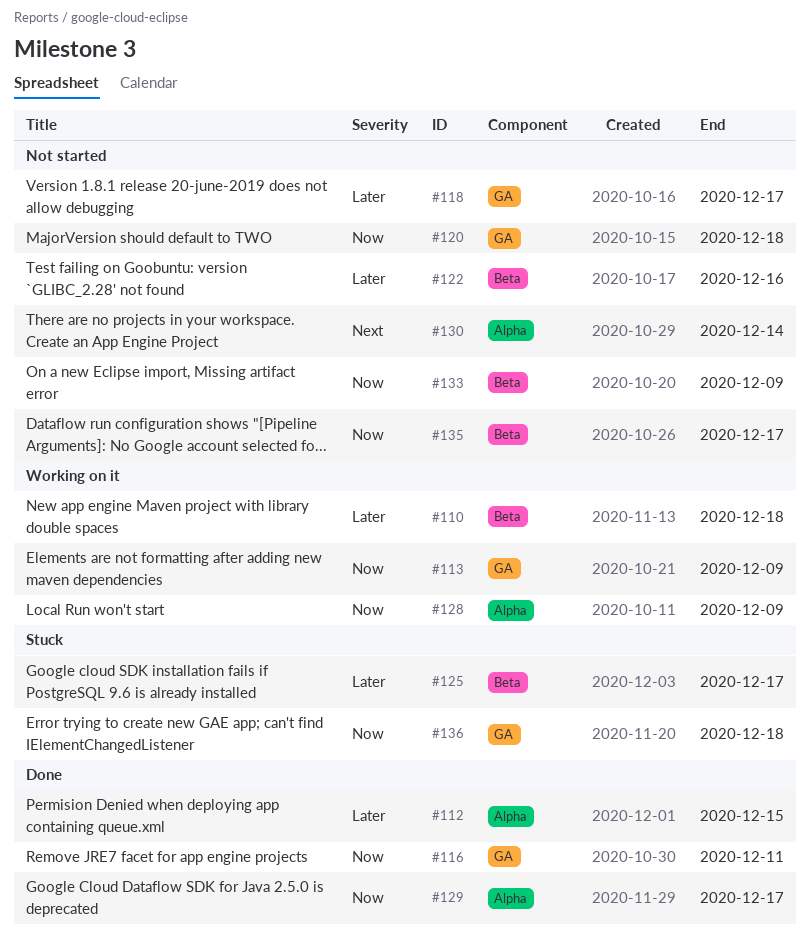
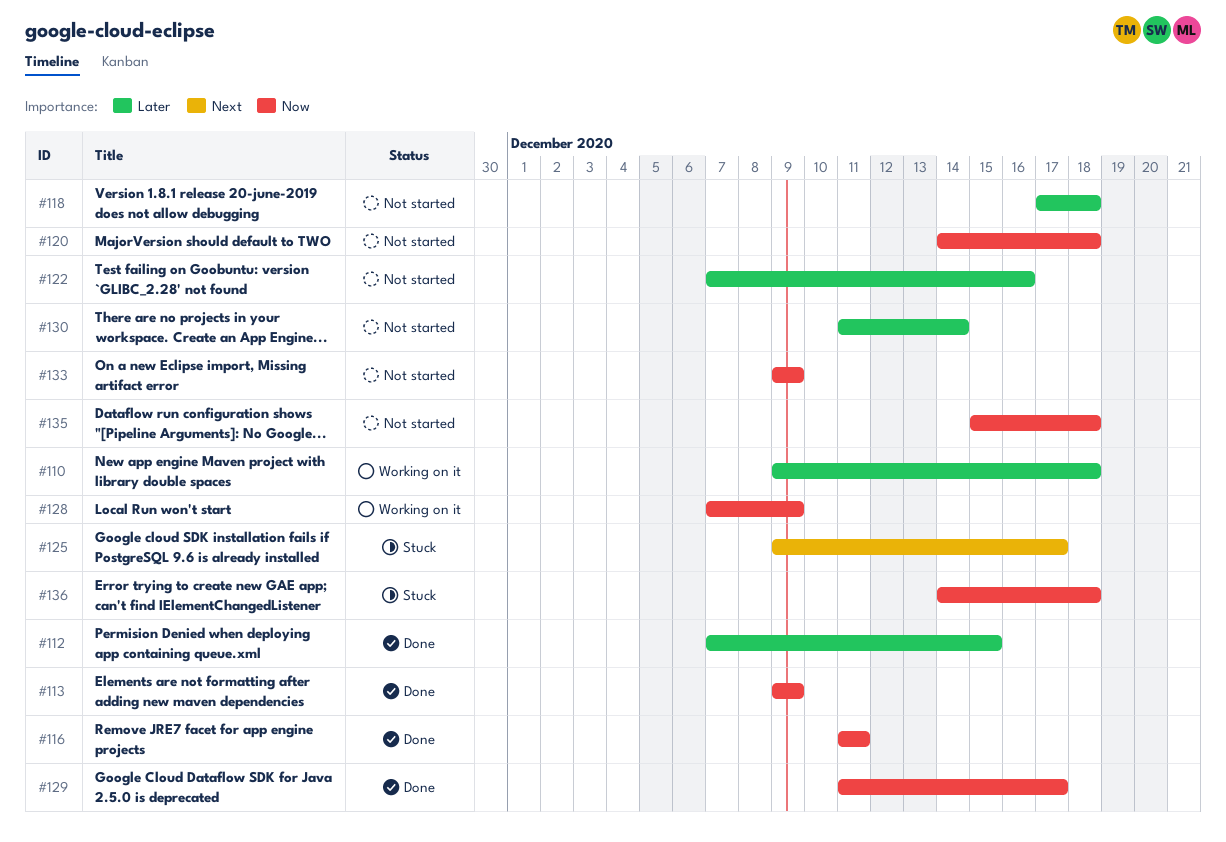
#113, status: Working on it -> Done
#118, due: Dec 17 -> Dec 18
#125, priority: Later -> Next
#130, priority: Next -> Later
#135, due: Dec 17 -> Dec 18

